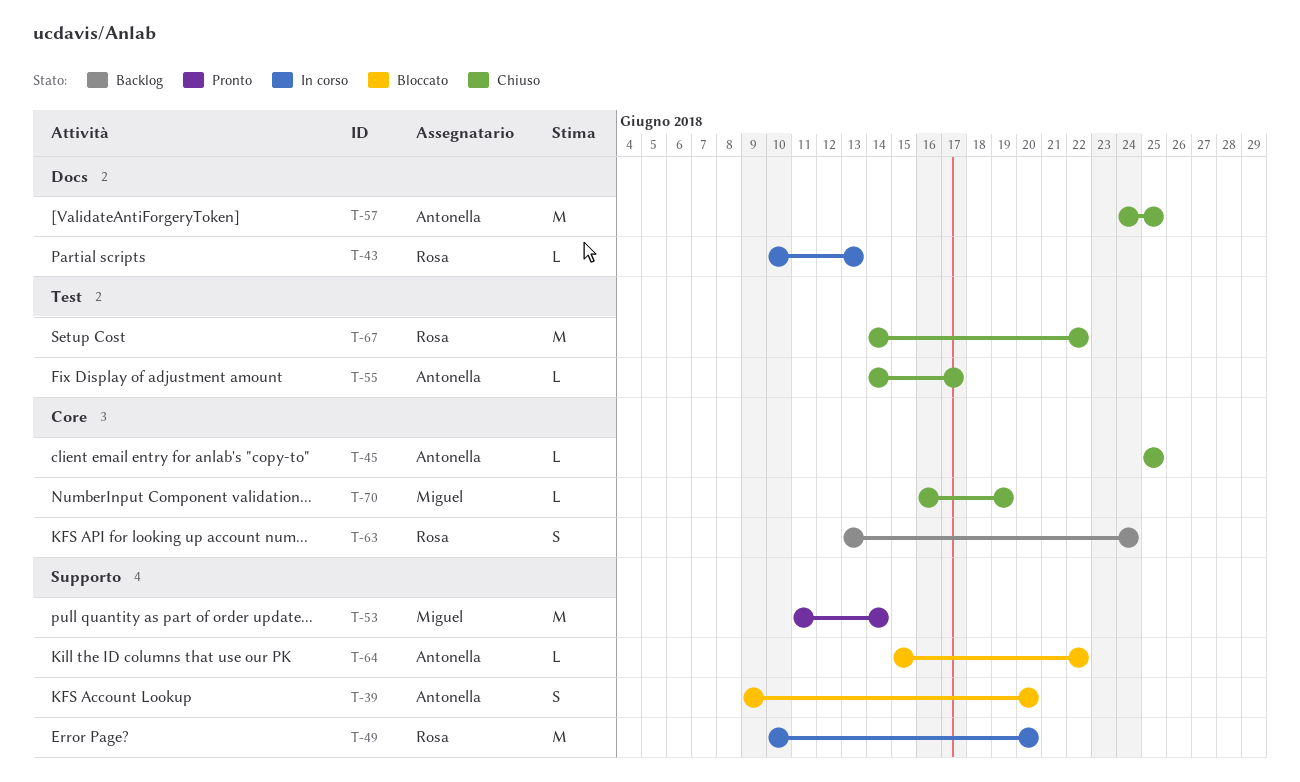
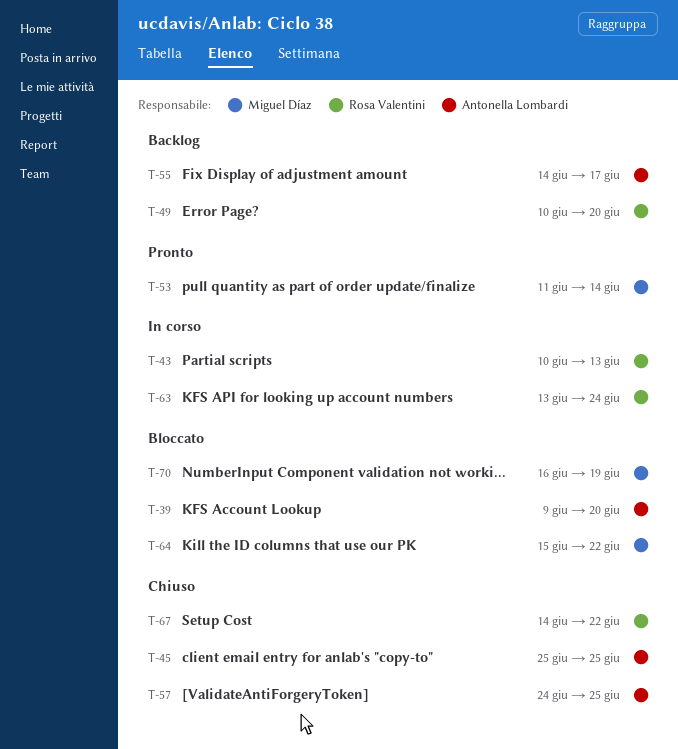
T-49, status: In corso -> Backlog
T-55, status: Chiuso -> Backlog
T-63, status: Backlog -> In corso
T-64, owner: Antonella Lombardi -> Miguel Díaz
T-70, status: Chiuso -> Bloccato

